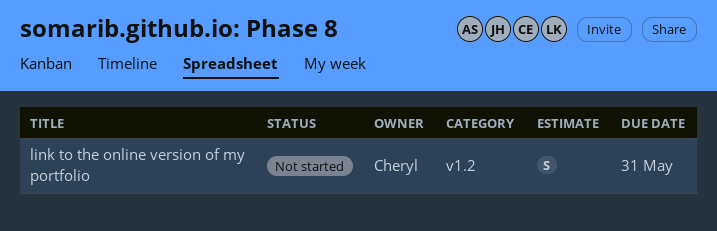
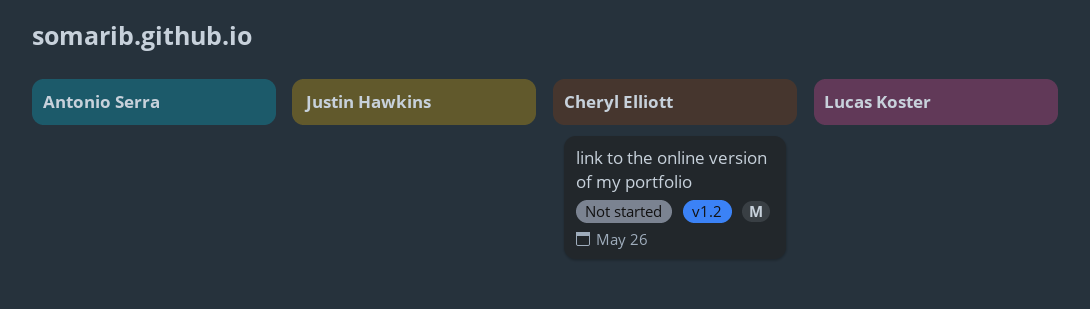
link to the online version of my portfolio, estimate: S -> M
link to the online version of my portfolio, due: May 31 -> May 26

